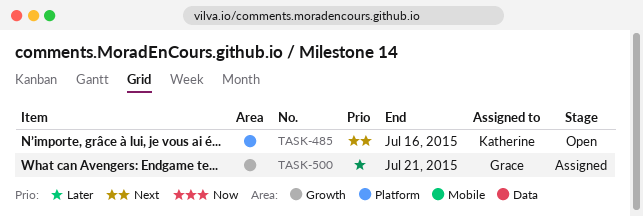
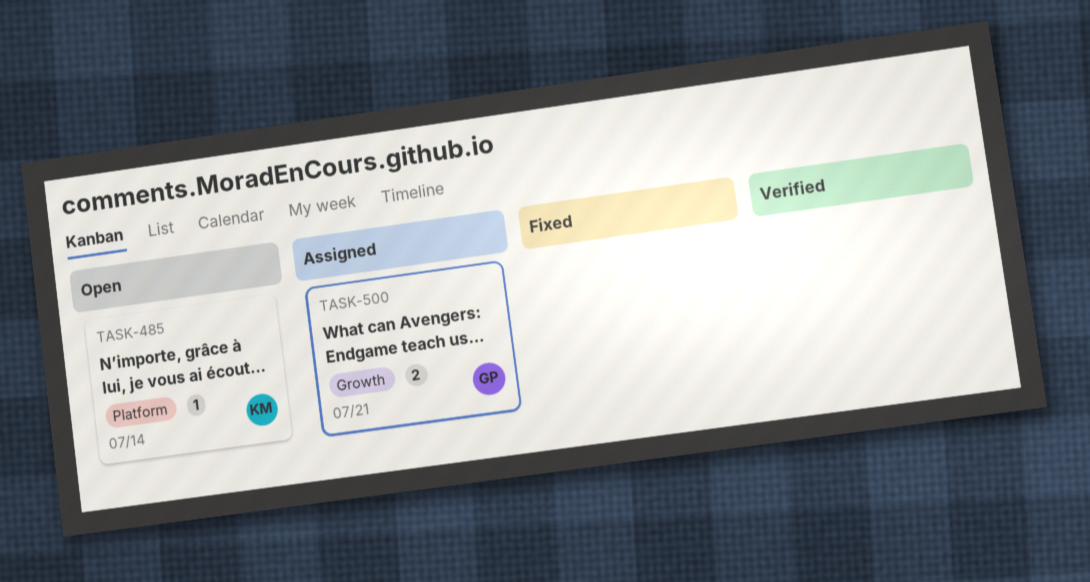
TASK-485, due: Jul 16 -> Jul 14

